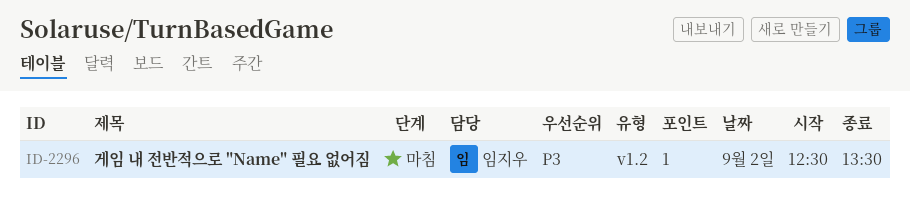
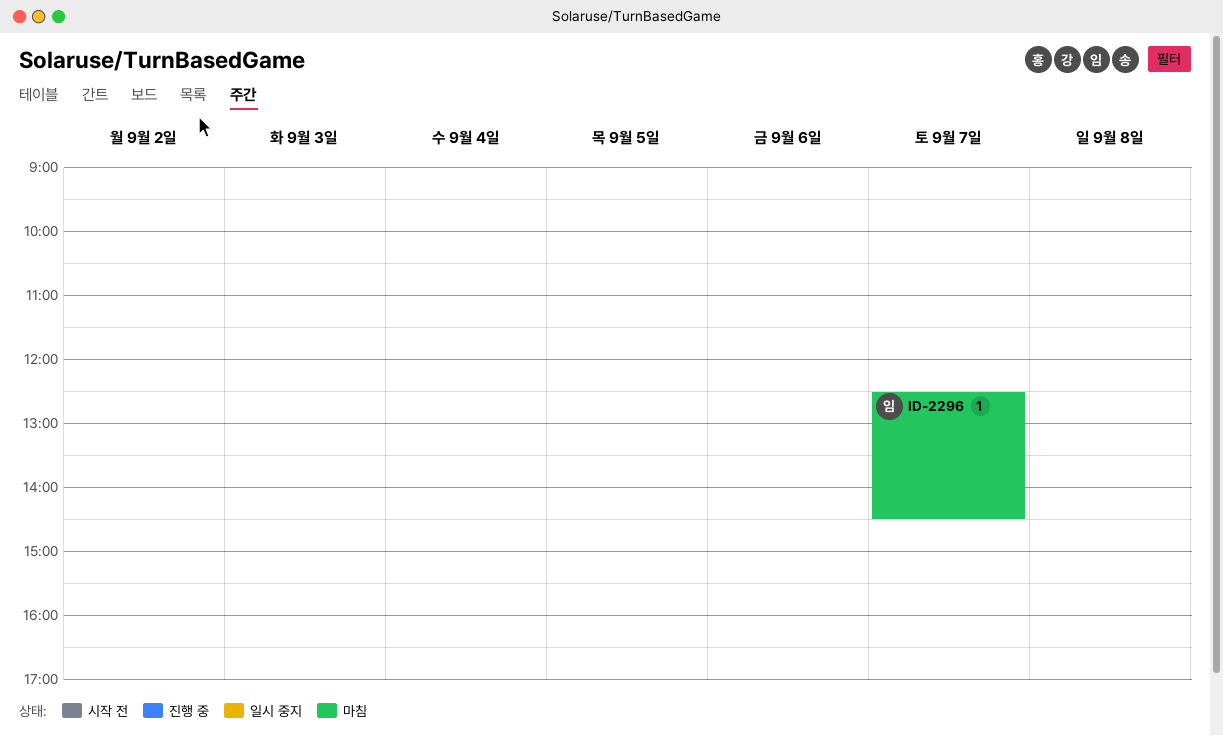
ID-2296, day: Sep 2 -> Sep 7
ID-2296, ends: 13:30 -> 14:30

